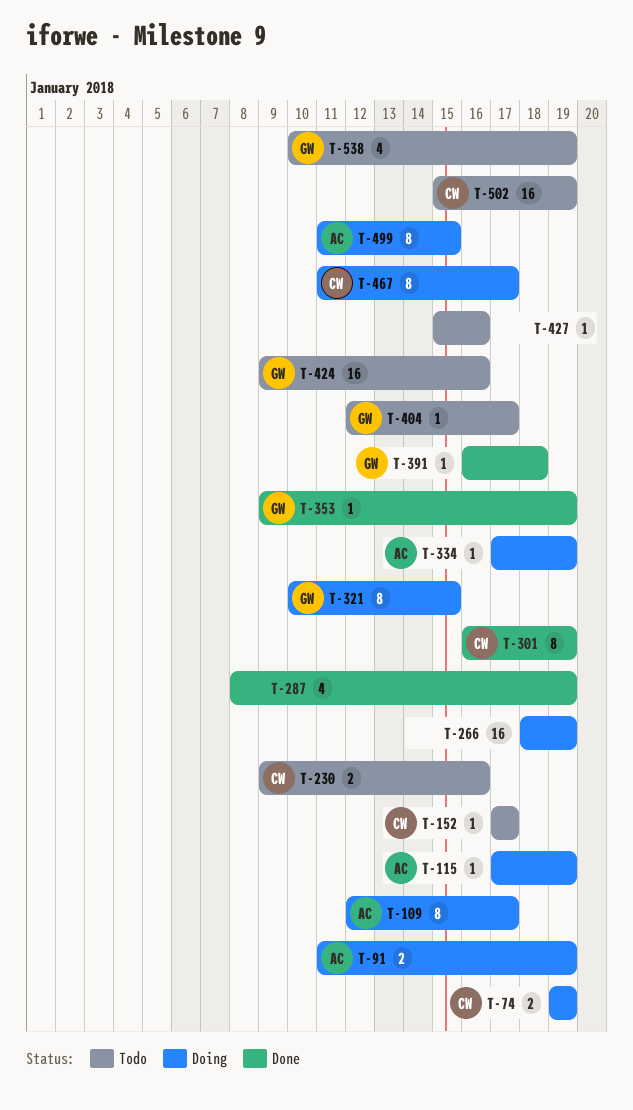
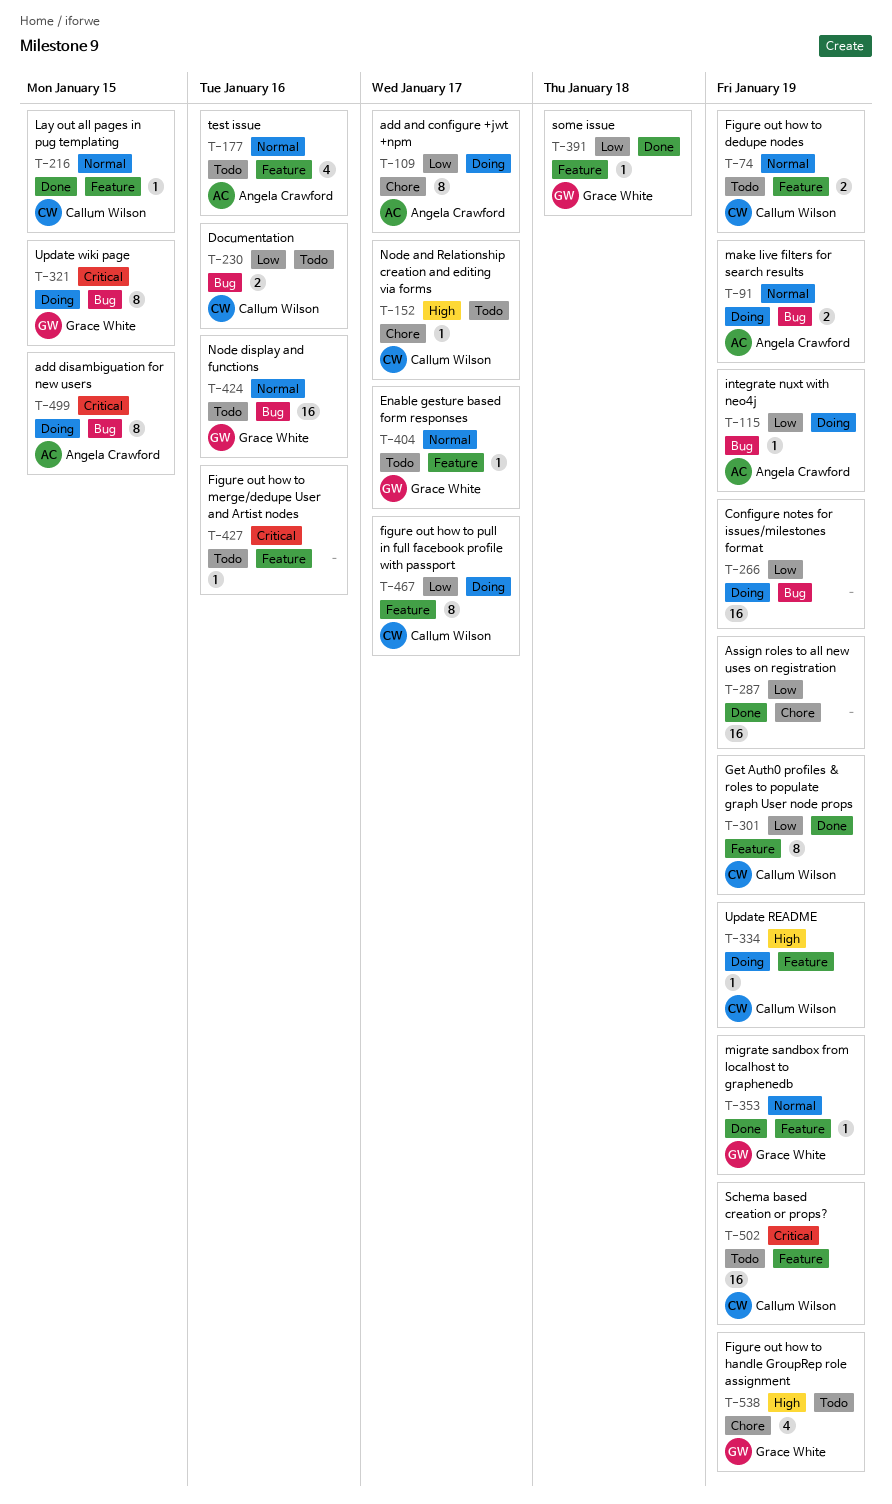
T-74, status: Doing -> Todo
T-177: none -> present
T-216: none -> present
T-287, estimate: 4 -> 16
T-334, owner: Angela Crawford -> Callum Wilson

